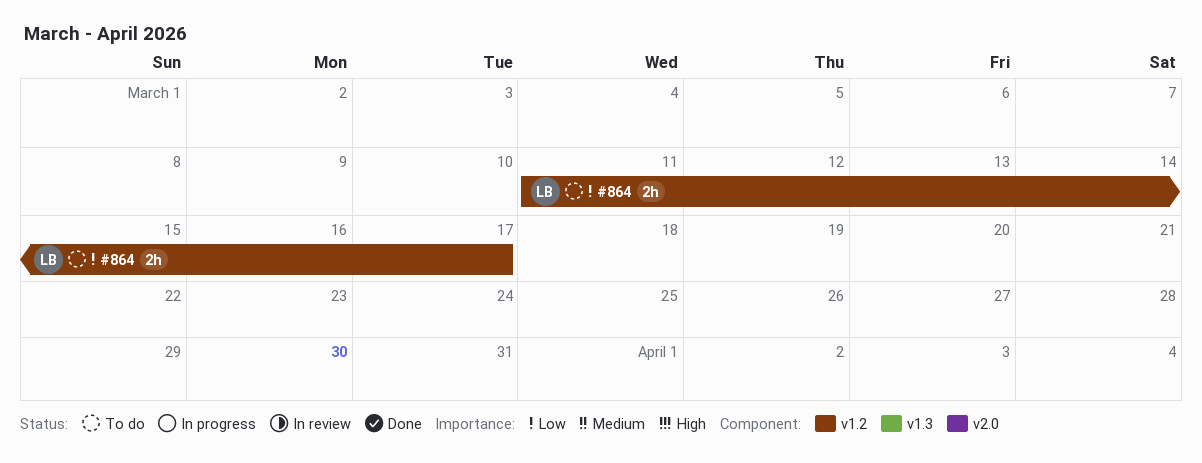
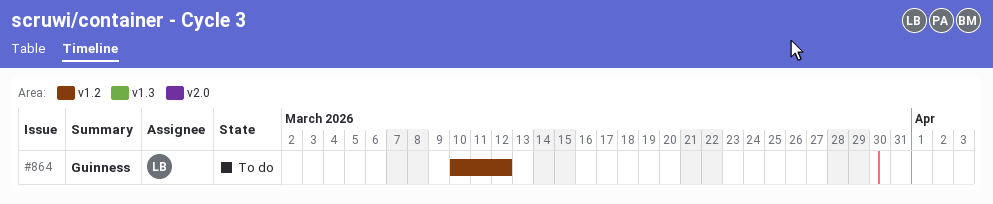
#864, start: Mar 11 -> Mar 10
#864, due: Mar 17 -> Mar 12

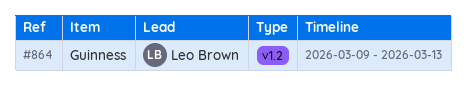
#864, start: Mar 10 -> Mar 9
#864, due: Mar 12 -> Mar 13

